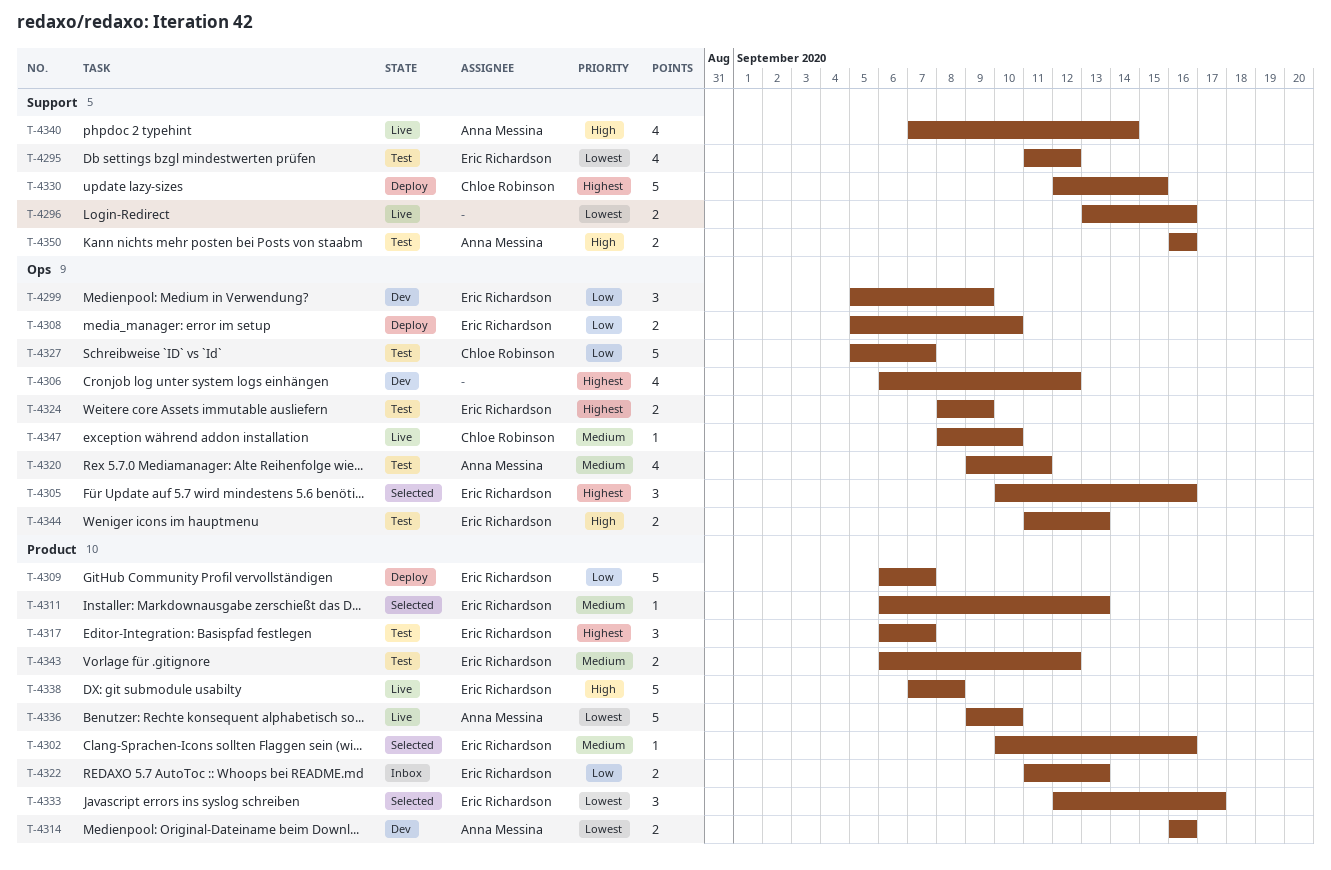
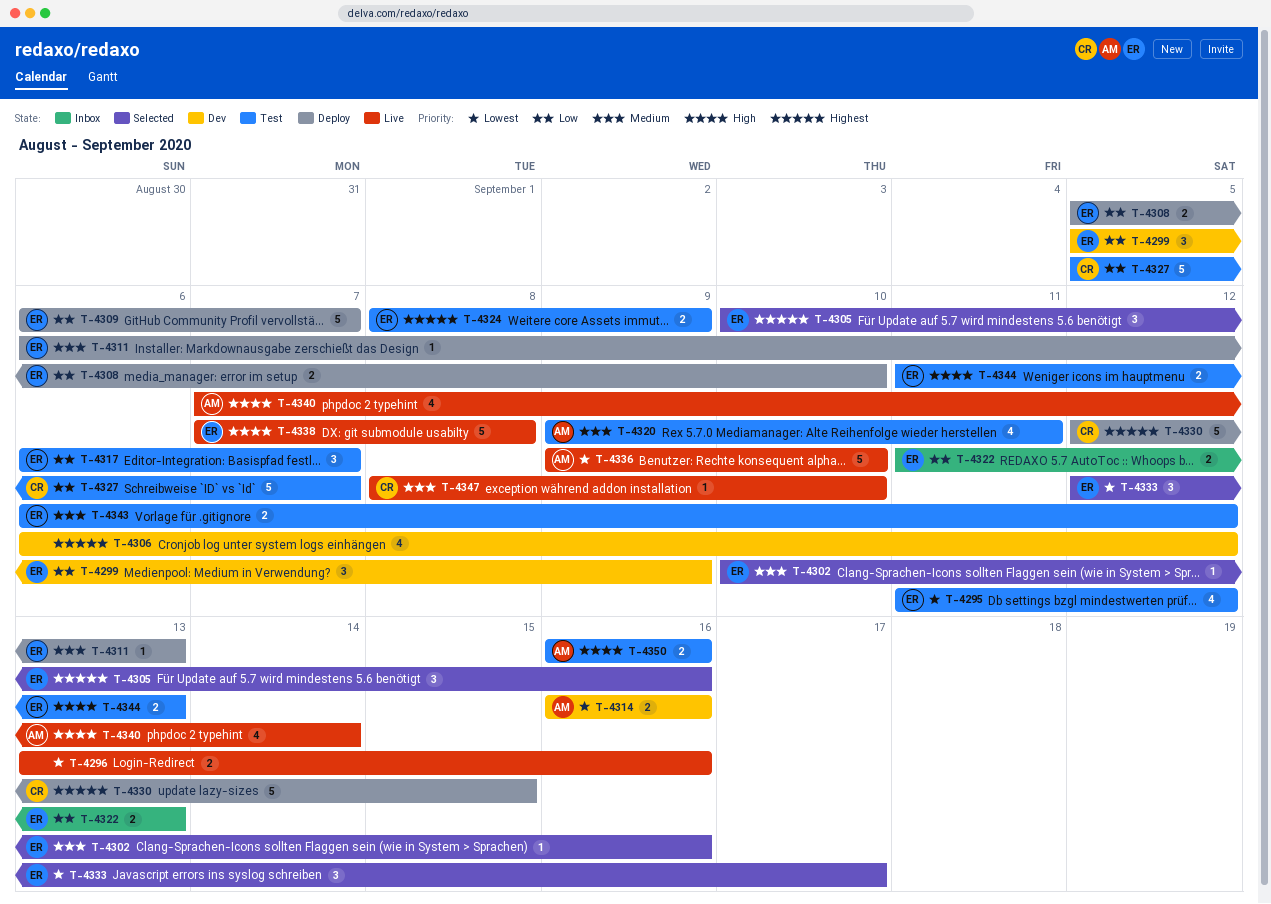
T-4311, status: Selected -> Deploy
T-4317, priority: Highest -> Low

